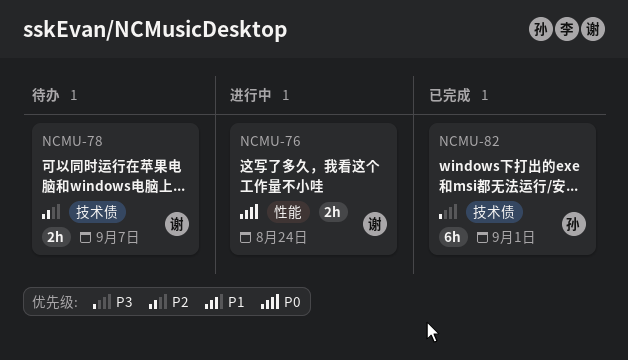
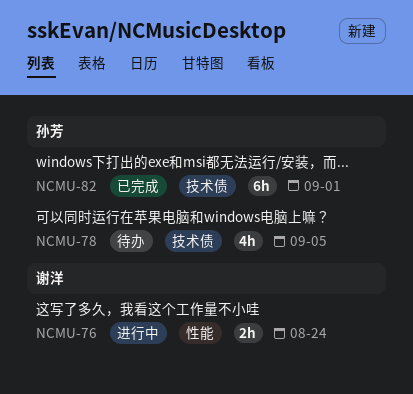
NCMU-78, owner: 谢洋 -> 孙芳
NCMU-78, estimate: 2h -> 4h
NCMU-78, due: Sep 7 -> Sep 5

